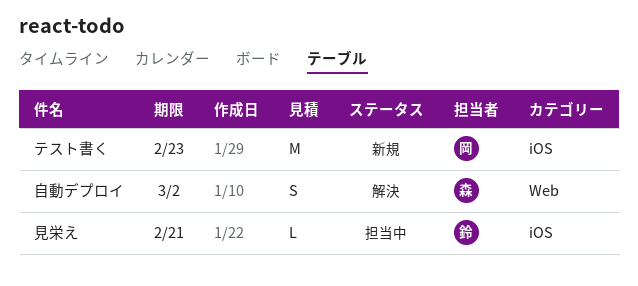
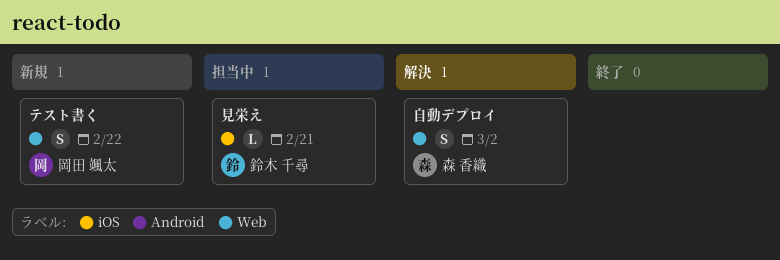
テスト書く, label: iOS -> Web
テスト書く, estimate: M -> S
テスト書く, due: Feb 23 -> Feb 22

